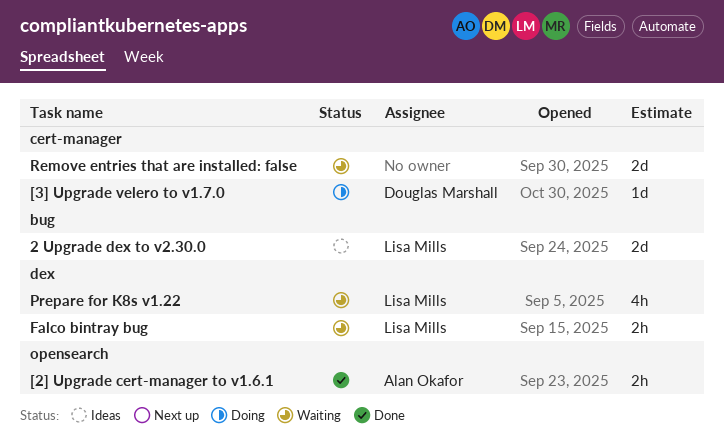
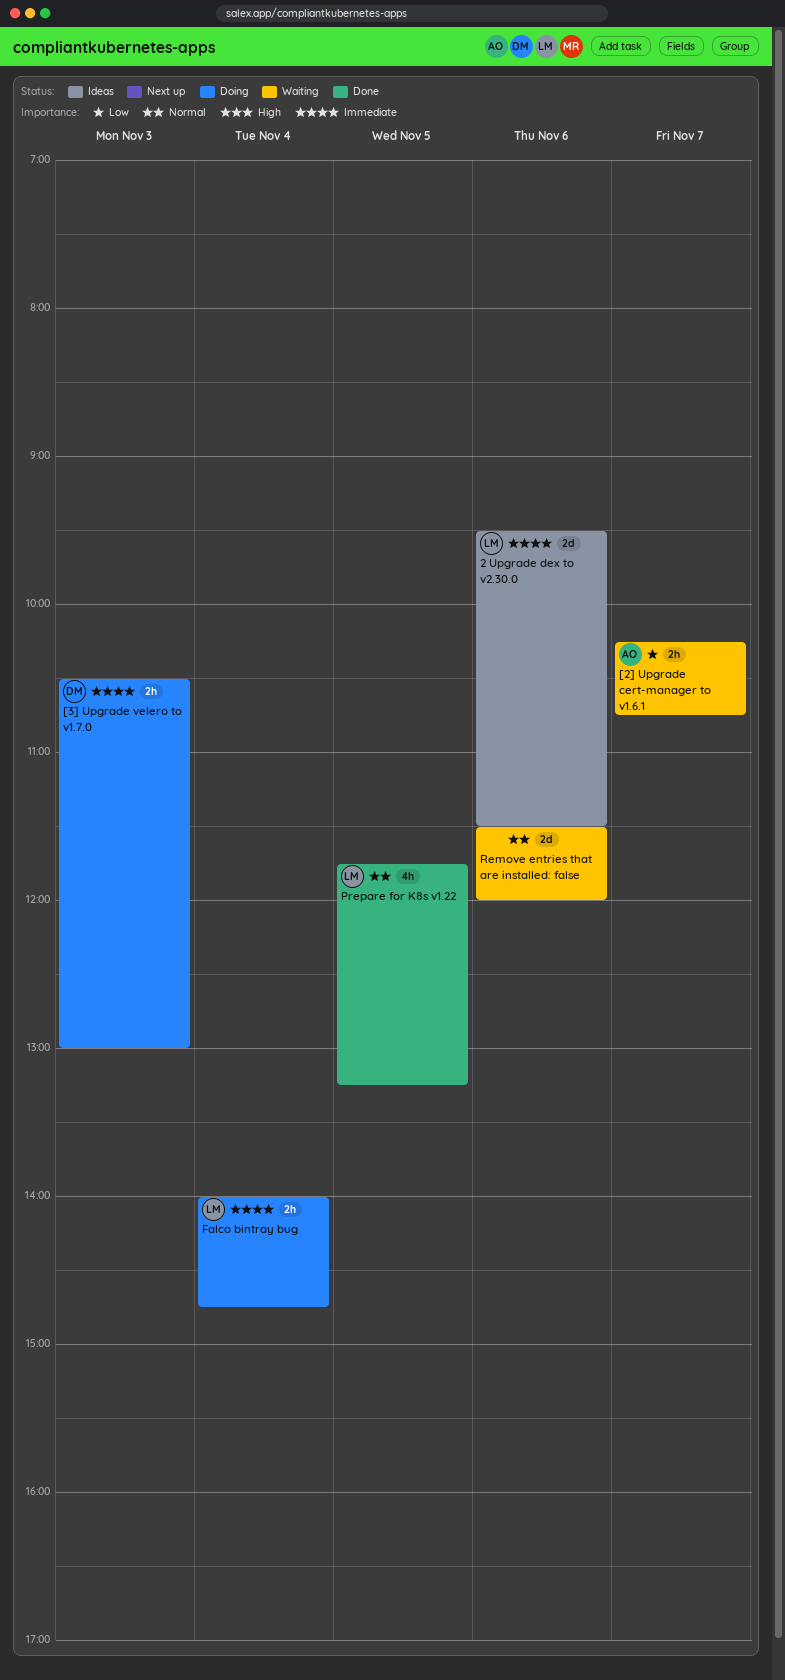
[2] Upgrade cert-manager to v1.6.1, status: Done -> Waiting
[3] Upgrade velero to v1.7.0, estimate: 1d -> 2h
Falco bintray bug, status: Waiting -> Doing
Prepare for K8s v1.22, status: Waiting -> Done

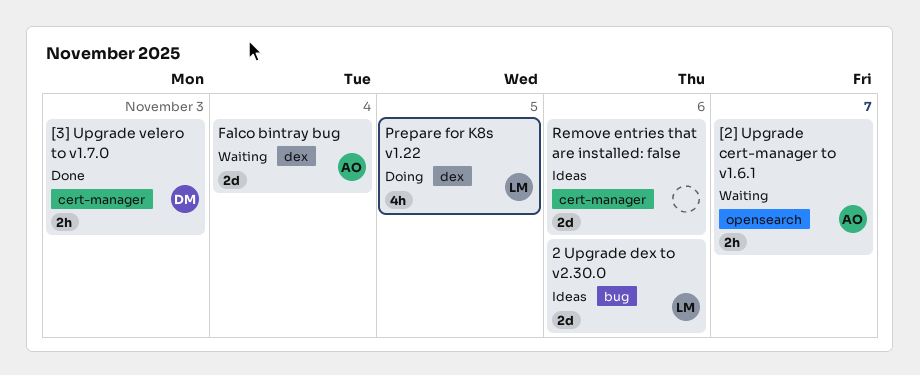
[3] Upgrade velero to v1.7.0, status: Doing -> Done
Falco bintray bug, status: Doing -> Waiting
Falco bintray bug, owner: LM -> AO
Falco bintray bug, estimate: 2h -> 2d
Prepare for K8s v1.22, status: Done -> Doing
Remove entries that are installed: false, status: Waiting -> Ideas

